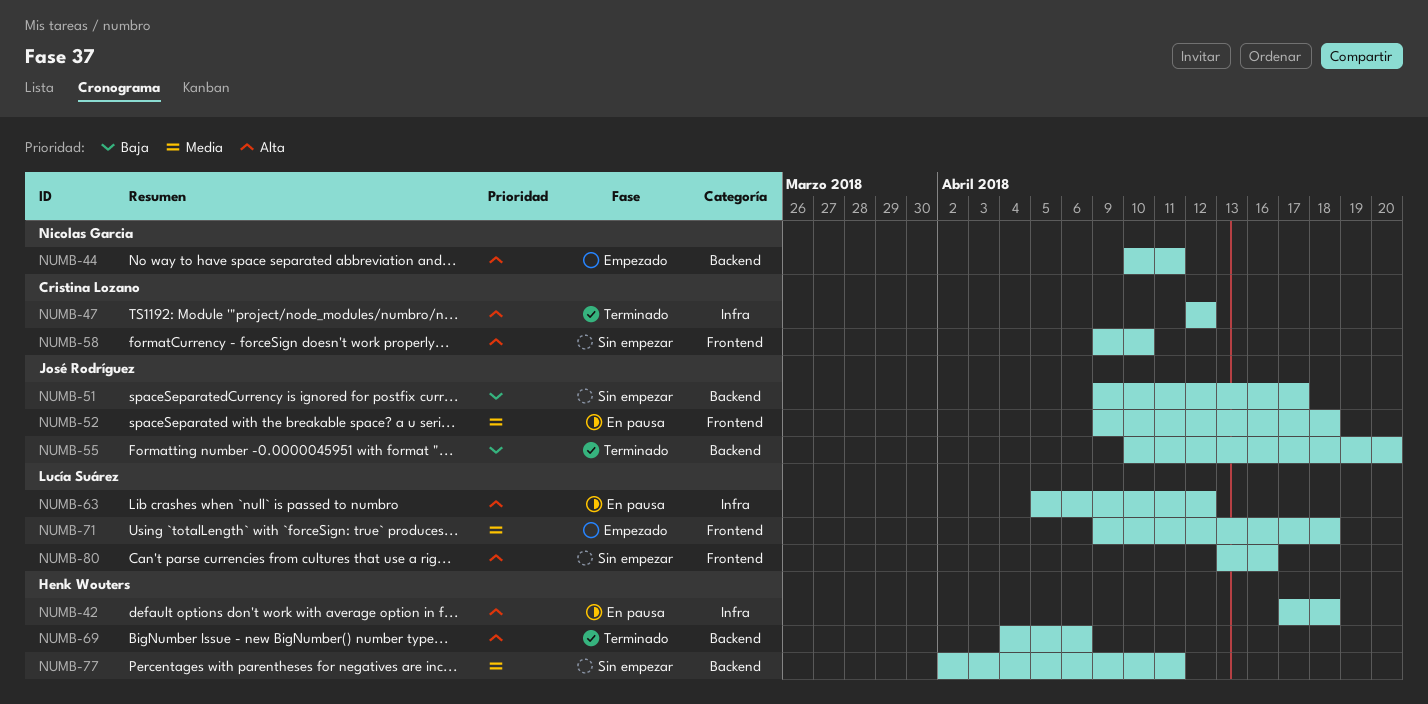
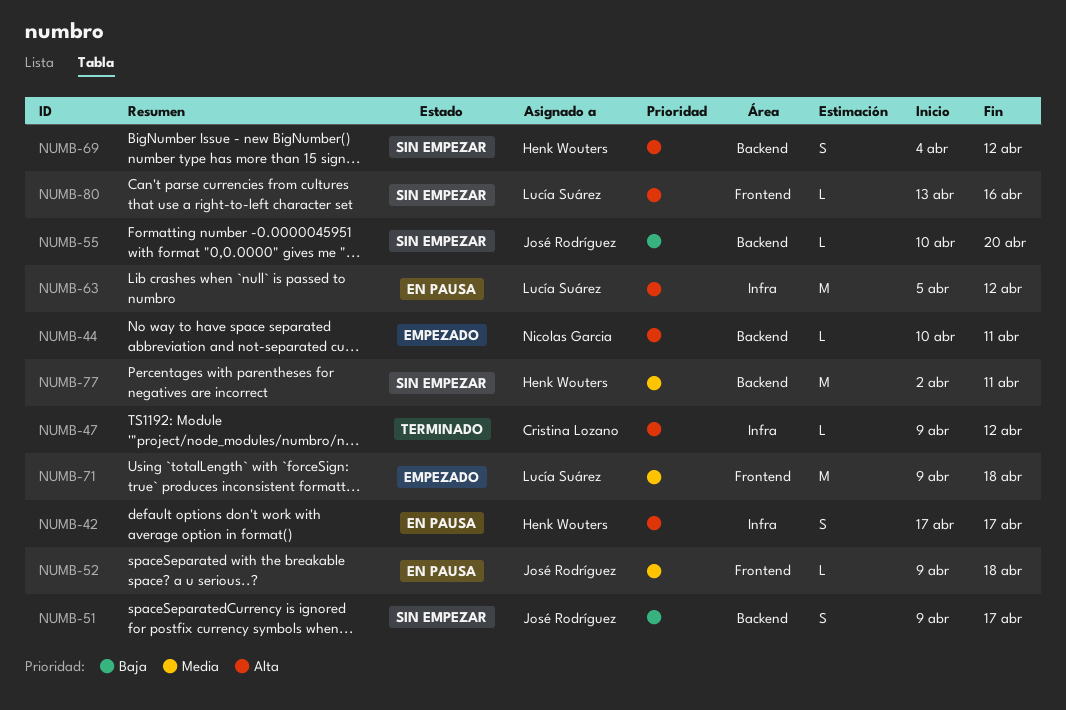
NUMB-42, due: Apr 18 -> Apr 17
NUMB-47, start: Apr 12 -> Apr 9
NUMB-55, status: Terminado -> Sin empezar
NUMB-58: present -> none
NUMB-69, status: Terminado -> Sin empezar
NUMB-69, due: Apr 6 -> Apr 12

